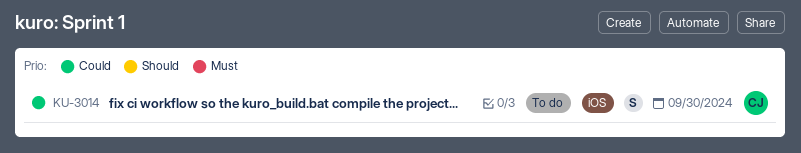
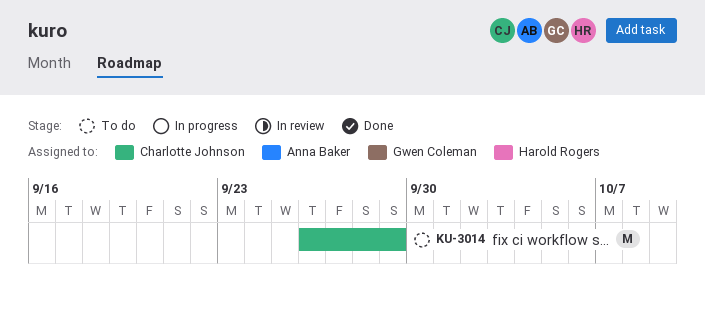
KU-3014, estimate: S -> M
KU-3014, due: Sep 30 -> Sep 29

